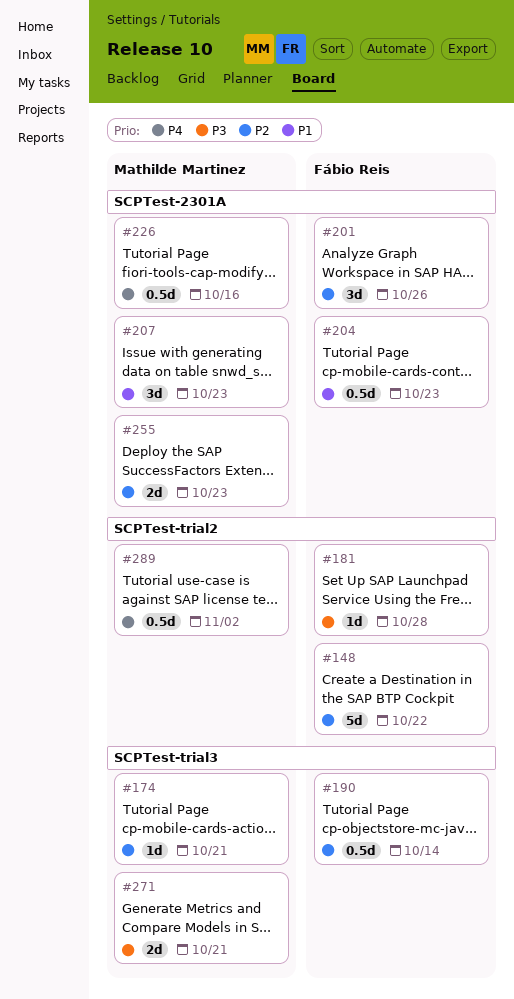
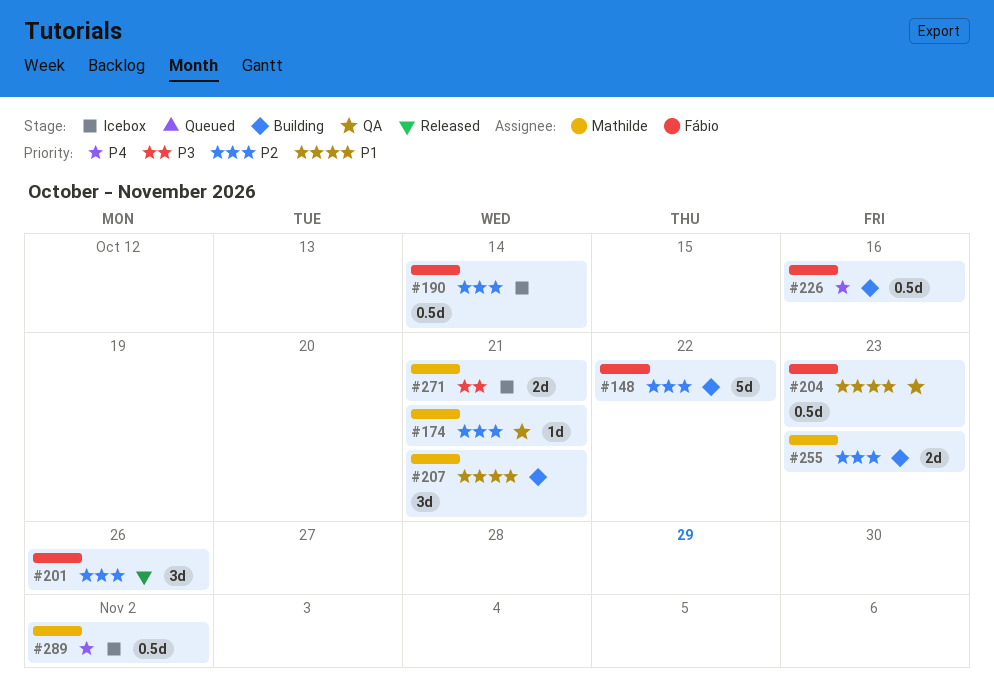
#181: present -> none
#207, due: Oct 23 -> Oct 21
#226, owner: Mathilde Martinez -> Fábio Reis

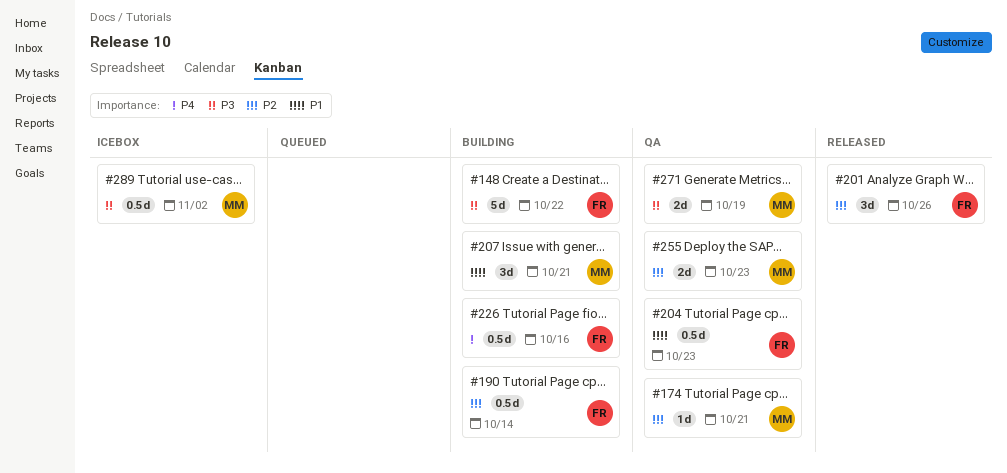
#148, priority: P2 -> P3
#190, status: Icebox -> Building
#255, status: Building -> QA
#271, status: Icebox -> QA
#271, due: Oct 21 -> Oct 19
#289, priority: P4 -> P3

